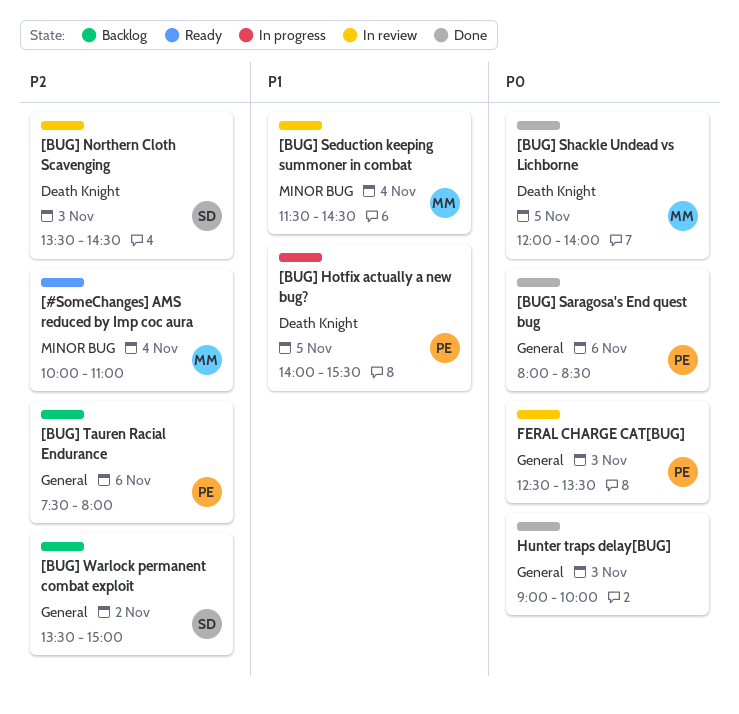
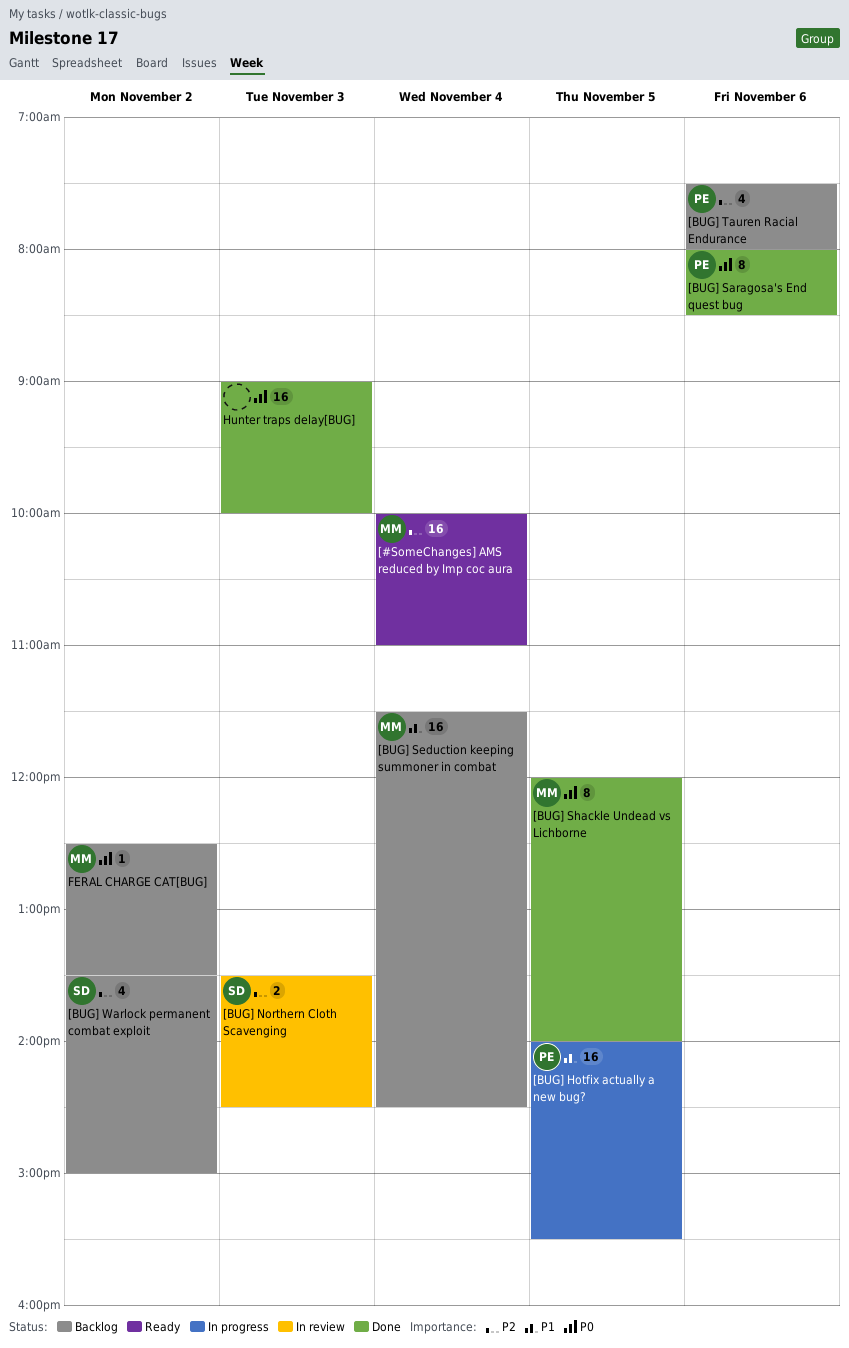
[BUG] Seduction keeping summoner in combat, status: In review -> Backlog
FERAL CHARGE CAT[BUG], status: In review -> Backlog
FERAL CHARGE CAT[BUG], owner: PE -> MM
FERAL CHARGE CAT[BUG], day: Nov 3 -> Nov 2

